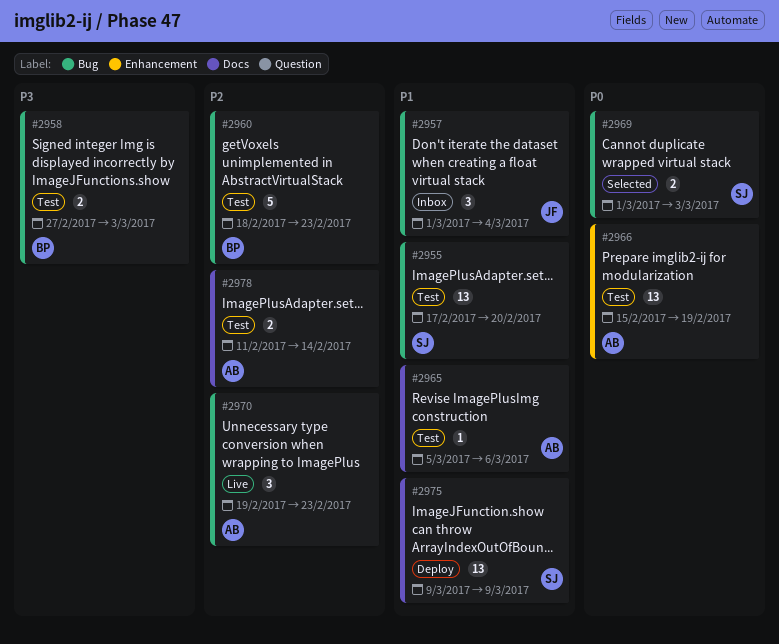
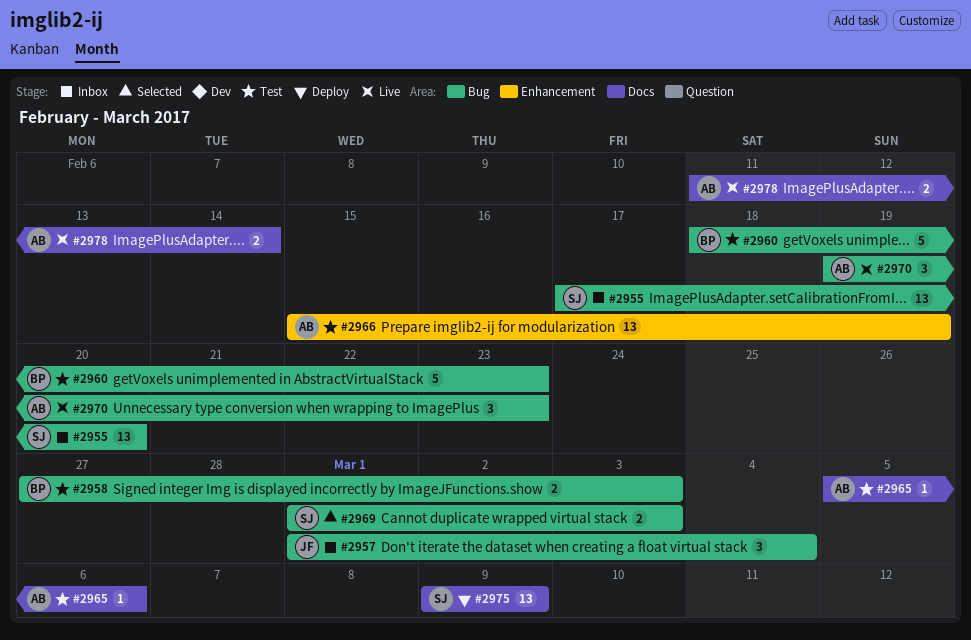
#2955, status: Test -> Inbox
#2978, status: Test -> Live

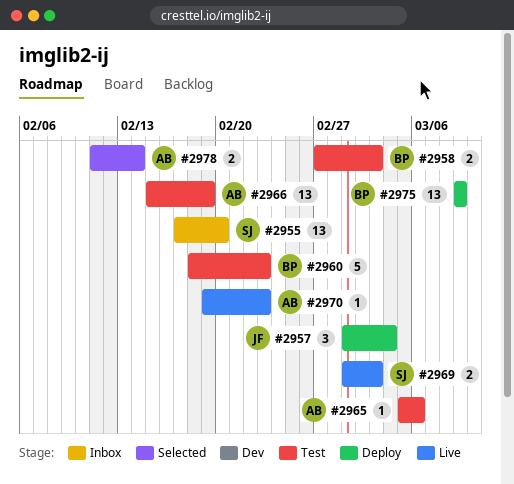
#2957, status: Inbox -> Deploy
#2969, status: Selected -> Live
#2970, estimate: 3 -> 1
#2975, owner: SJ -> BP
#2978, status: Live -> Selected

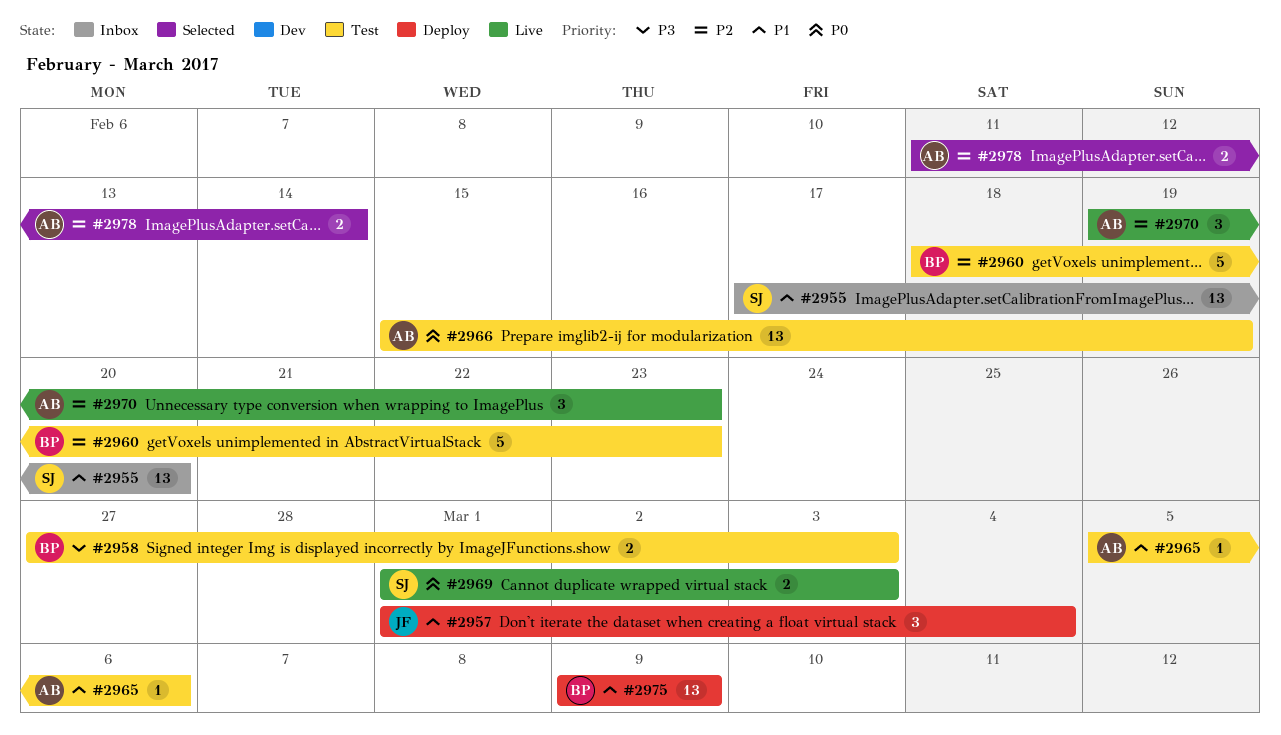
#2970, estimate: 1 -> 3

